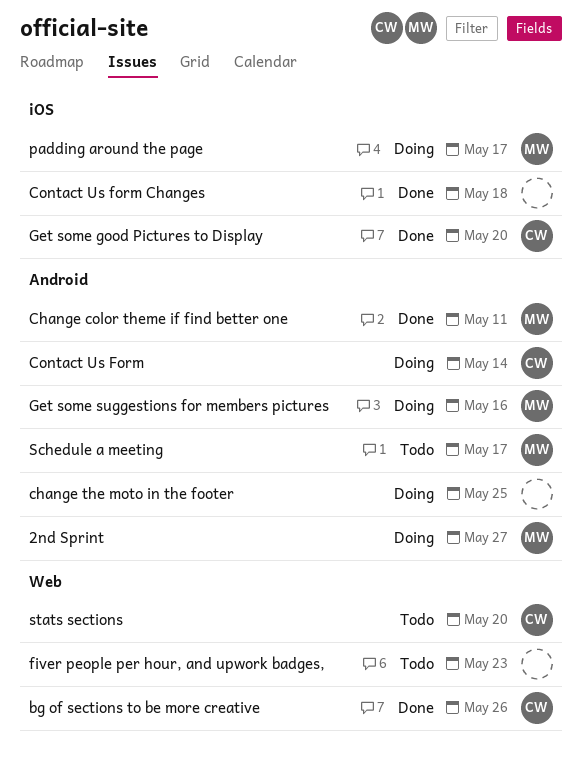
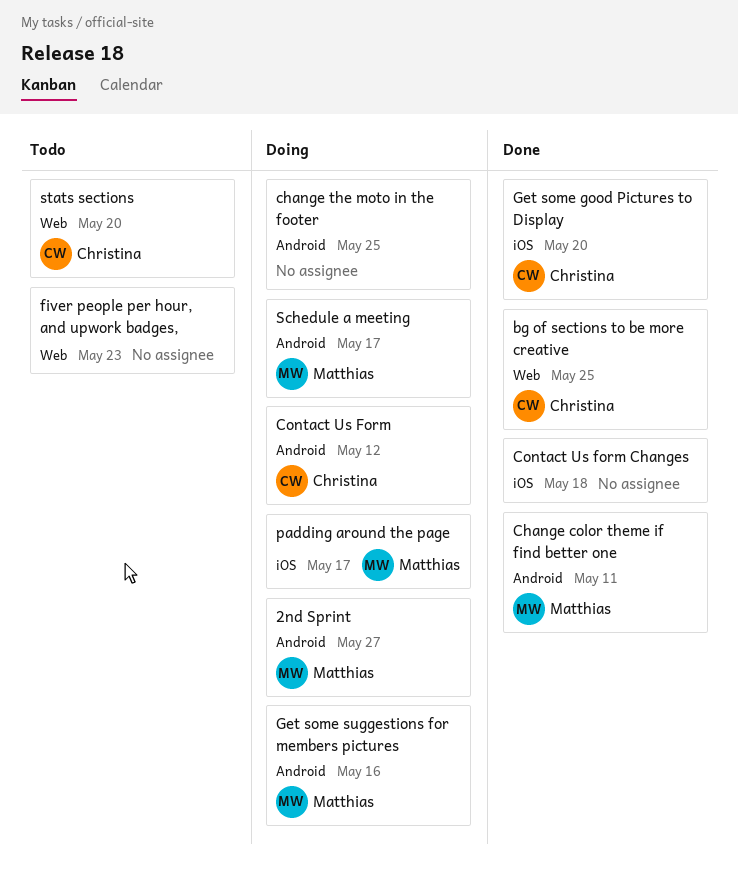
bg of sections to be more creative, due: May 26 -> May 25
Contact Us Form, due: May 14 -> May 12
Schedule a meeting, status: Todo -> Doing

